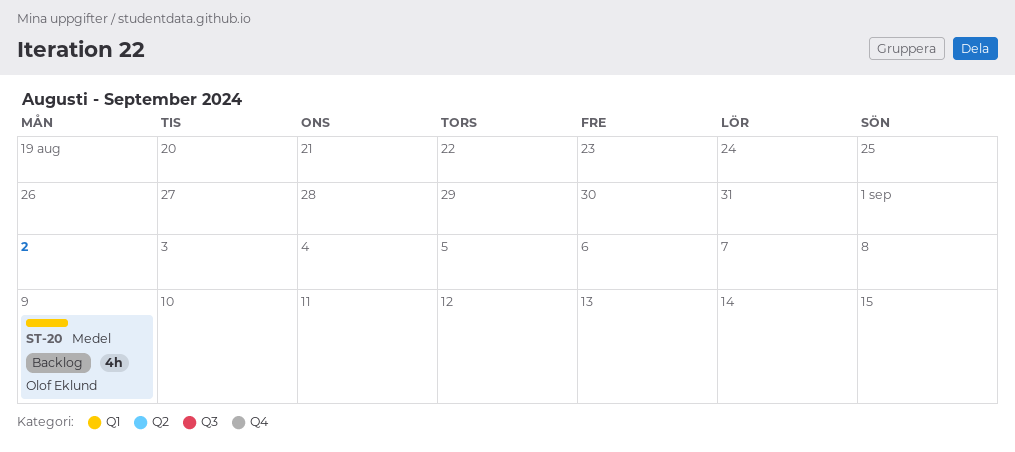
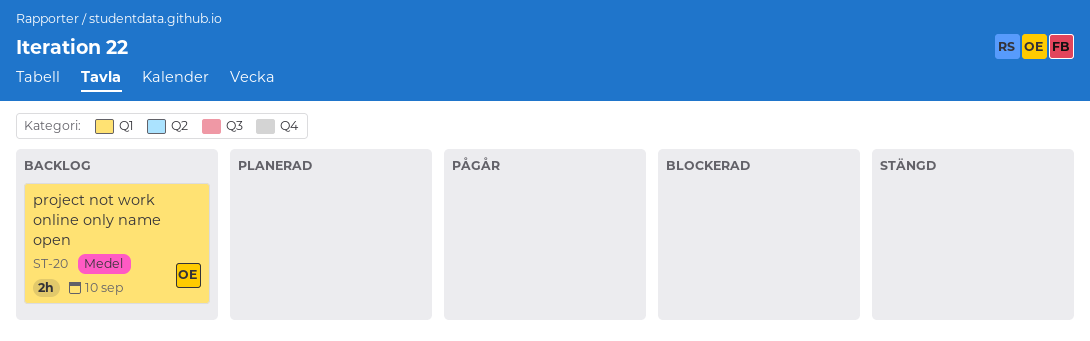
ST-20, estimate: 4h -> 2h
ST-20, due: Sep 9 -> Sep 10

